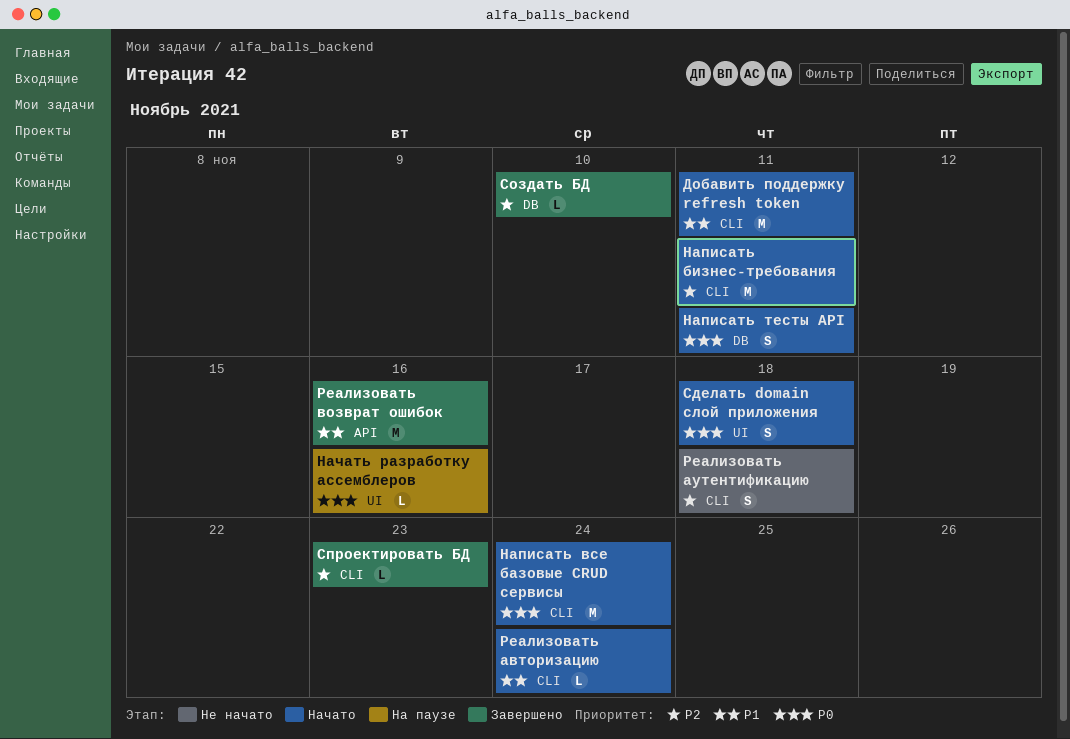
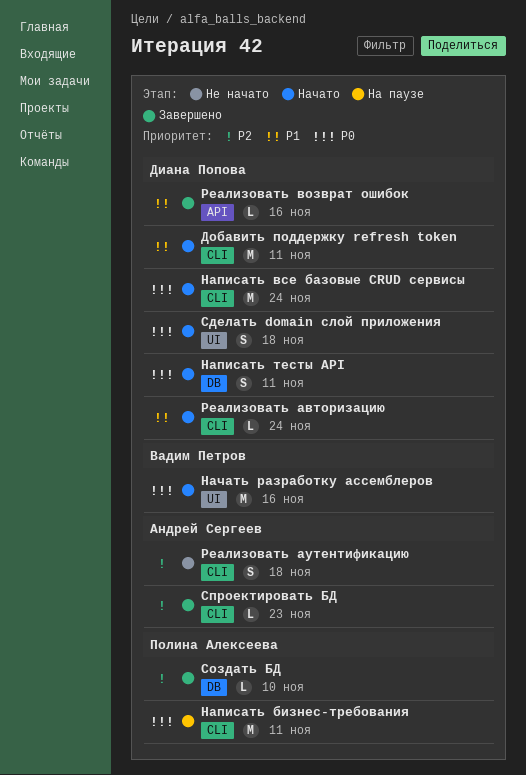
Написать бизнес-требования, status: Начато -> На паузе
Написать бизнес-требования, priority: P2 -> P0
Начать разработку ассемблеров, status: На паузе -> Начато
Начать разработку ассемблеров, estimate: L -> M
Реализовать возврат ошибок, estimate: M -> L

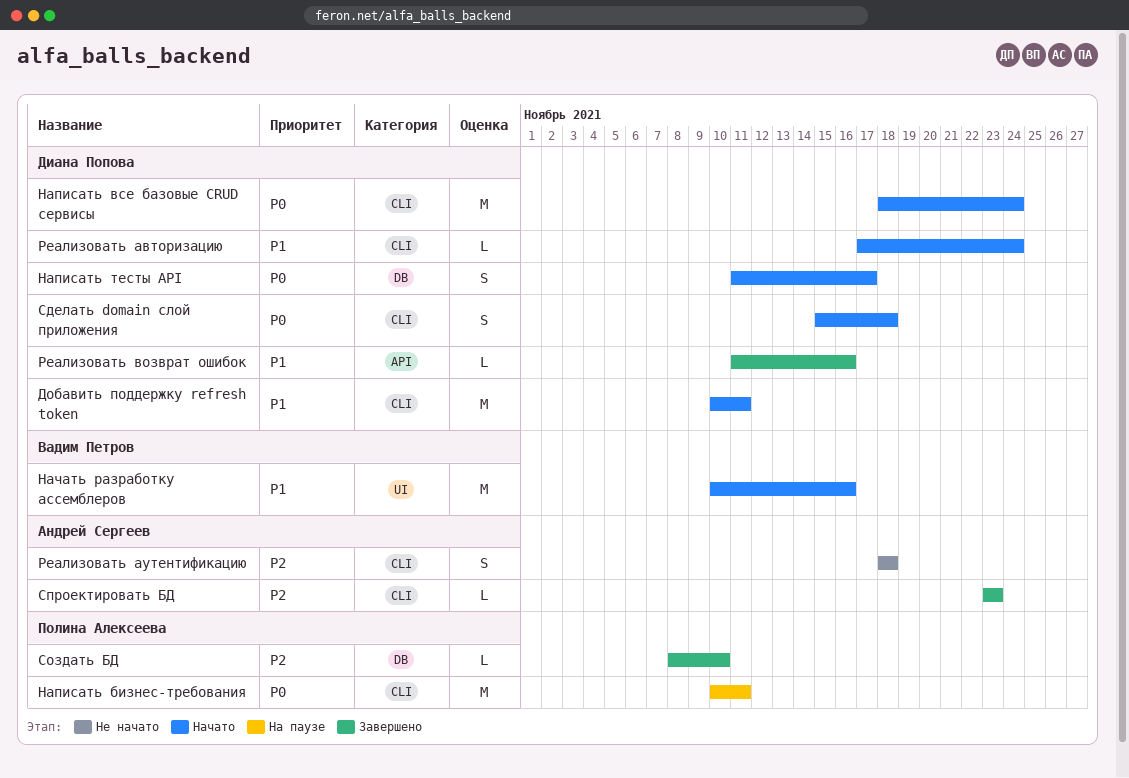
Написать тесты API, due: Nov 11 -> Nov 17
Начать разработку ассемблеров, priority: P0 -> P1
Сделать domain слой приложения, label: UI -> CLI

